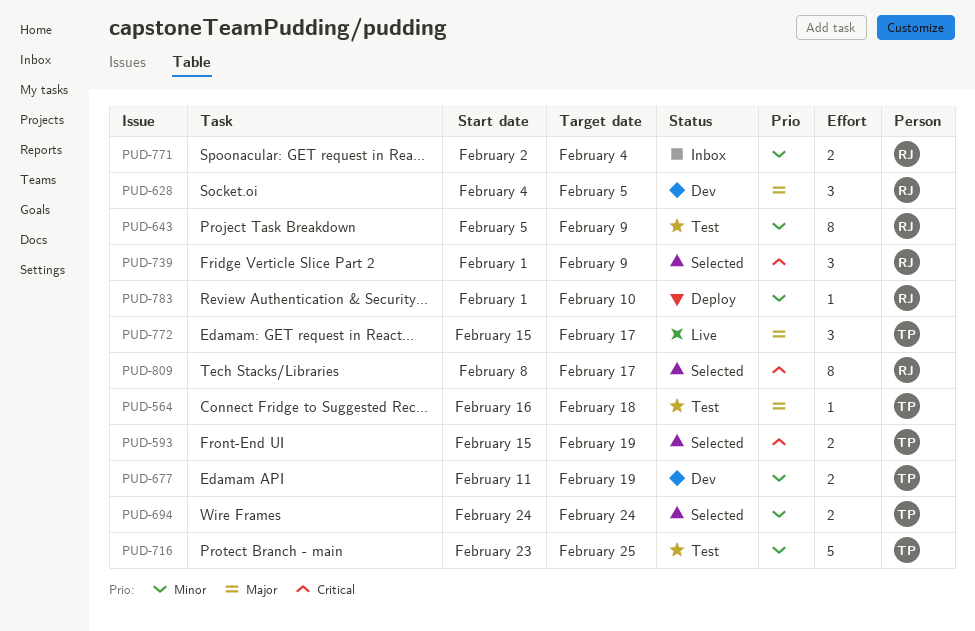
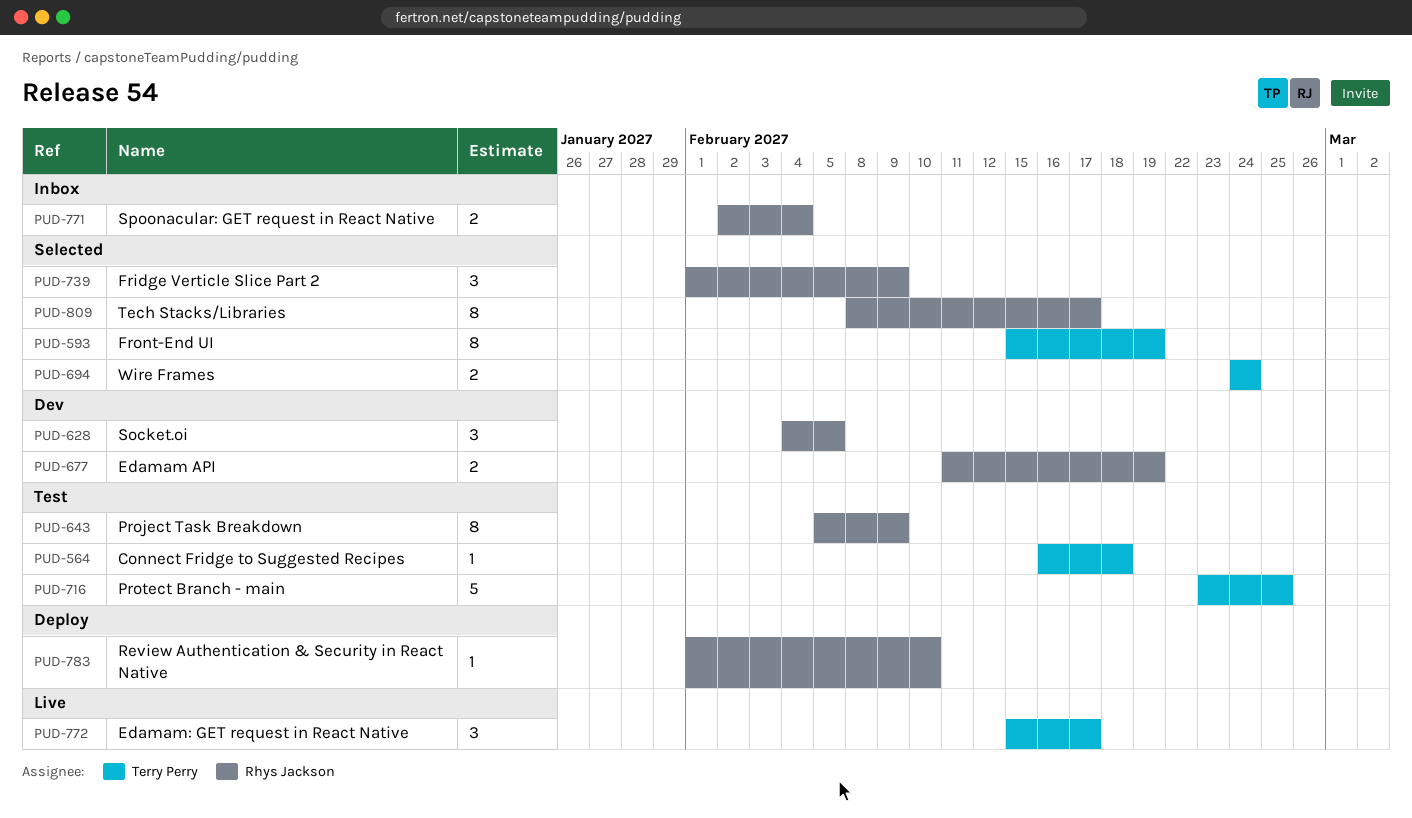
PUD-593, estimate: 2 -> 8
PUD-677, owner: Terry Perry -> Rhys Jackson

